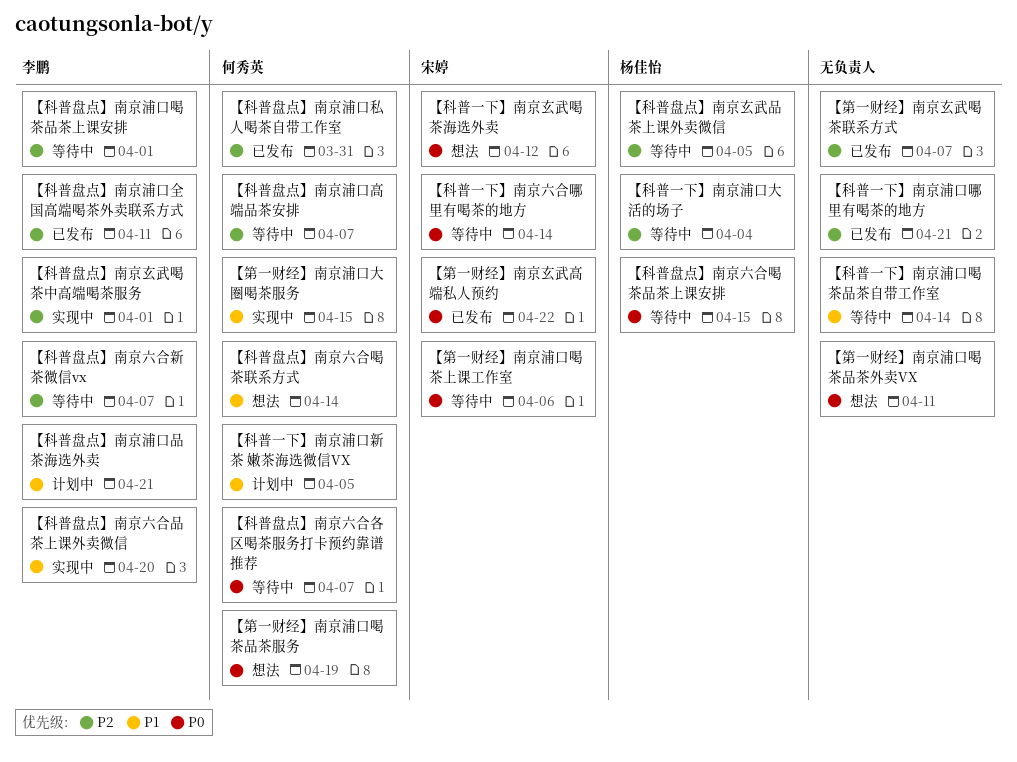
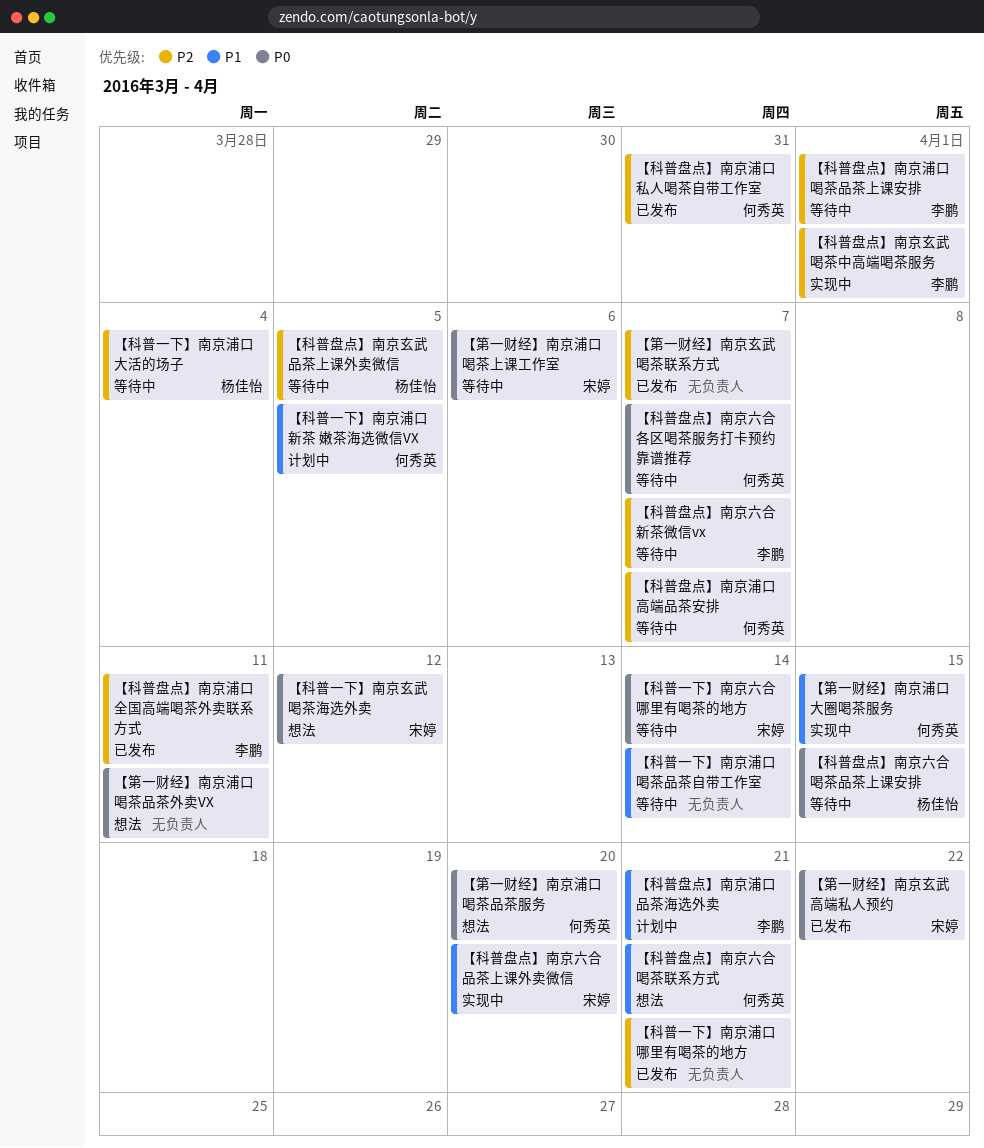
【科普盘点】南京六合品茶上课外卖微信, owner: 李鹏 -> 宋婷
【科普盘点】南京六合喝茶联系方式, due: Apr 14 -> Apr 21
【第一财经】南京浦口喝茶品茶服务, due: Apr 19 -> Apr 20

